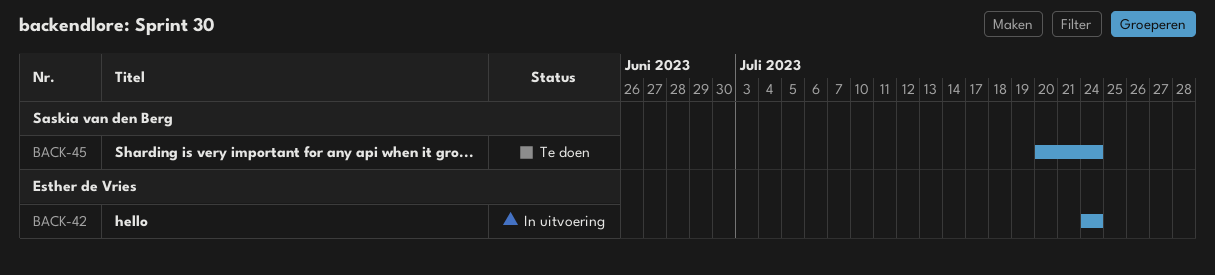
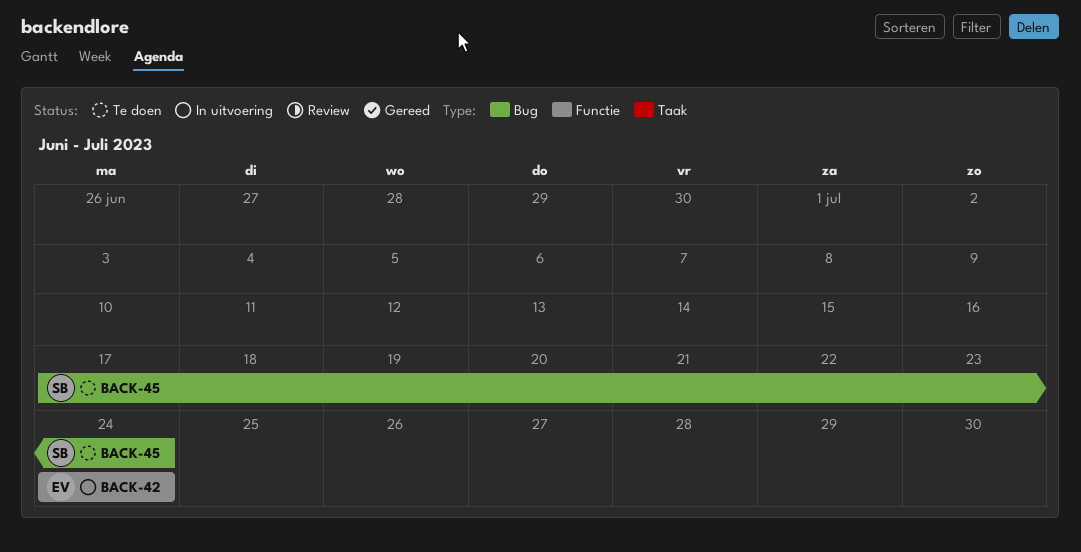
BACK-45, start: Jul 20 -> Jul 17

